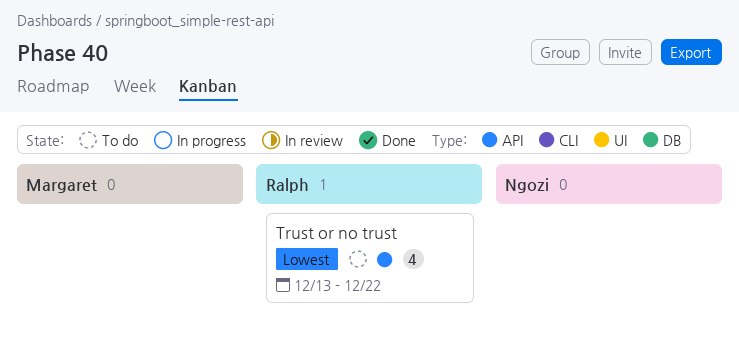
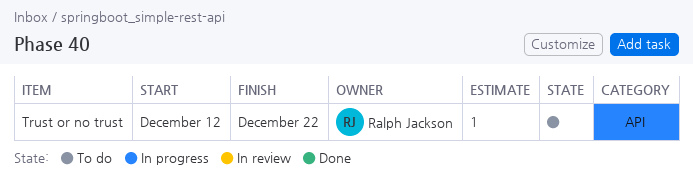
Trust or no trust, estimate: 4 -> 1
Trust or no trust, start: Dec 13 -> Dec 12

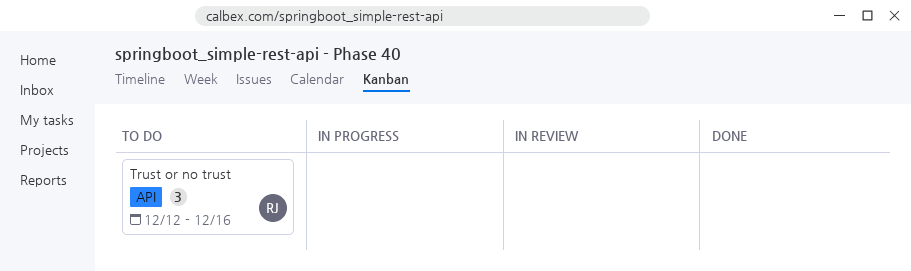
Trust or no trust, estimate: 1 -> 3
Trust or no trust, due: Dec 22 -> Dec 16

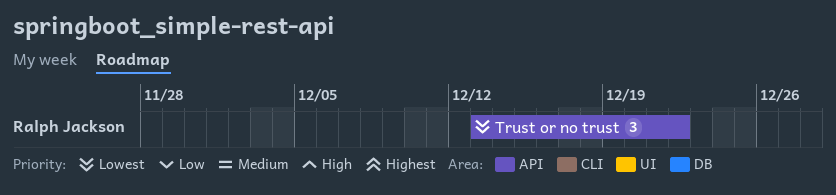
Trust or no trust, start: Dec 12 -> Dec 13
Trust or no trust, due: Dec 16 -> Dec 22

